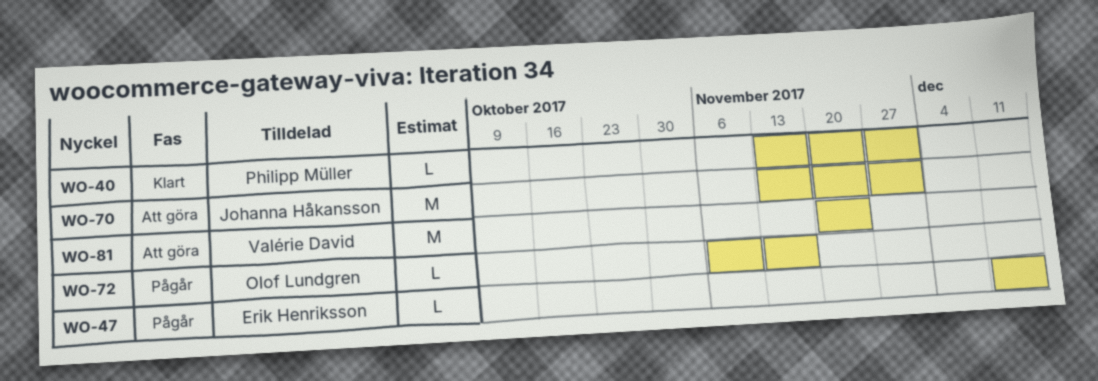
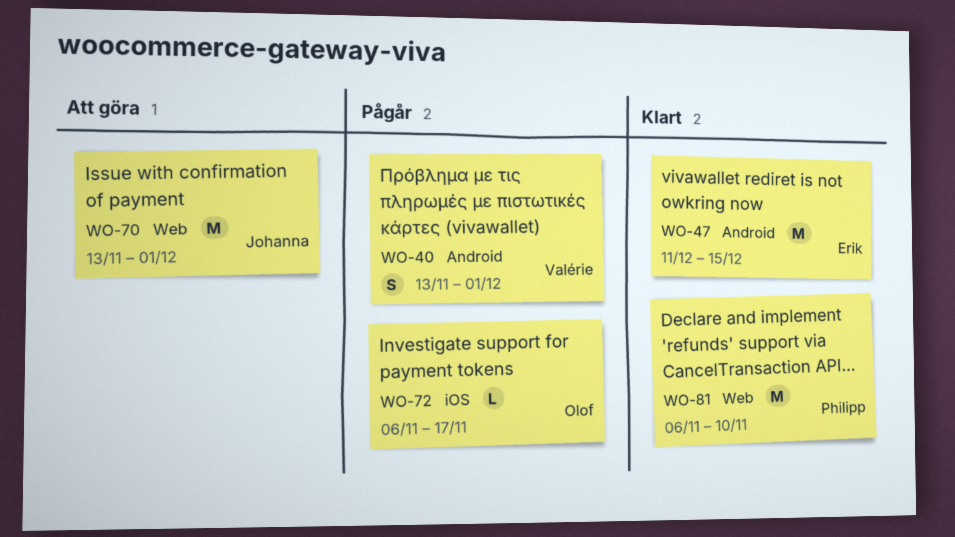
WO-40, status: Klart -> Pågår
WO-40, owner: Philipp Müller -> Valérie David
WO-40, estimate: L -> S
WO-47, status: Pågår -> Klart
WO-47, estimate: L -> M
WO-81, status: Att göra -> Klart
WO-81, owner: Valérie David -> Philipp Müller
WO-81, start: Nov 20 -> Nov 6
WO-81, due: Nov 24 -> Nov 10

